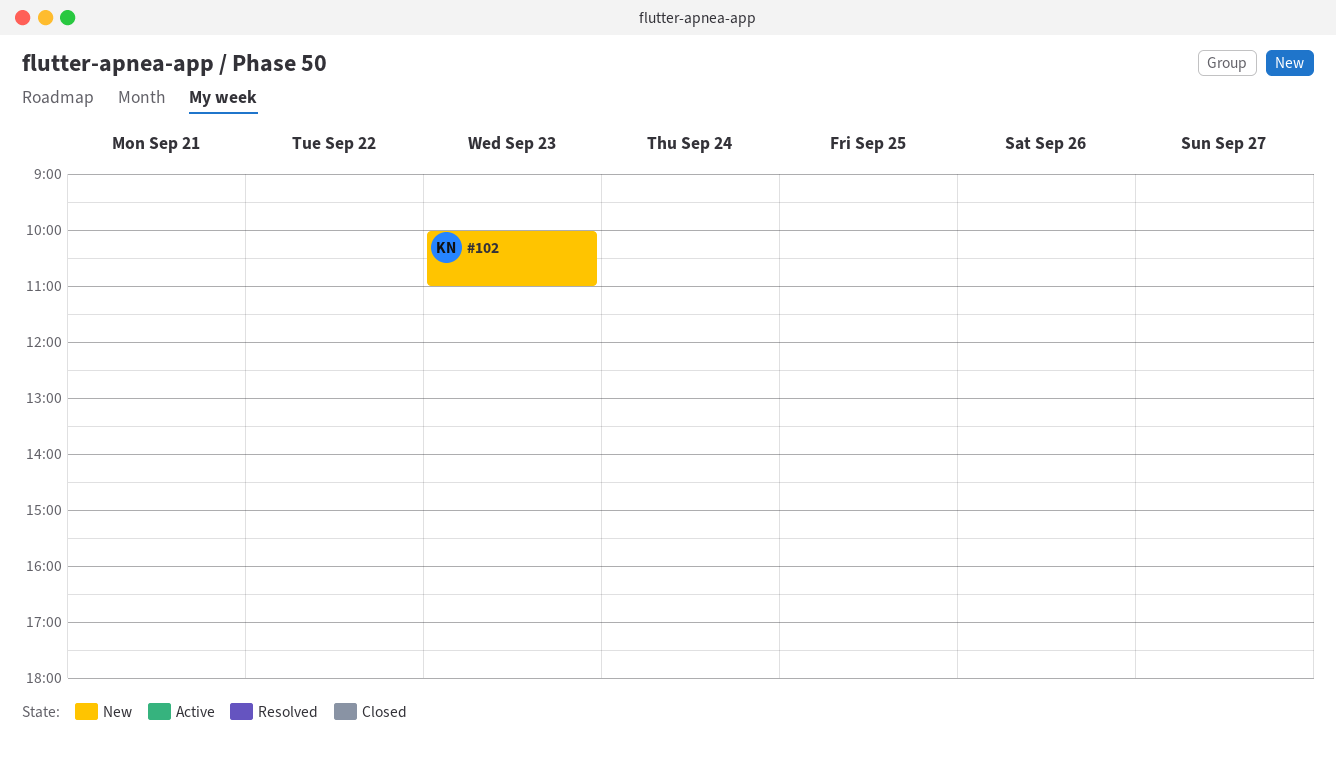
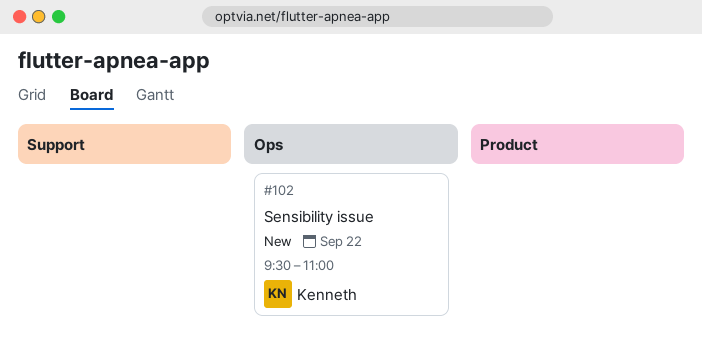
#102, day: Sep 23 -> Sep 22
#102, begins: 10:00 -> 09:30

